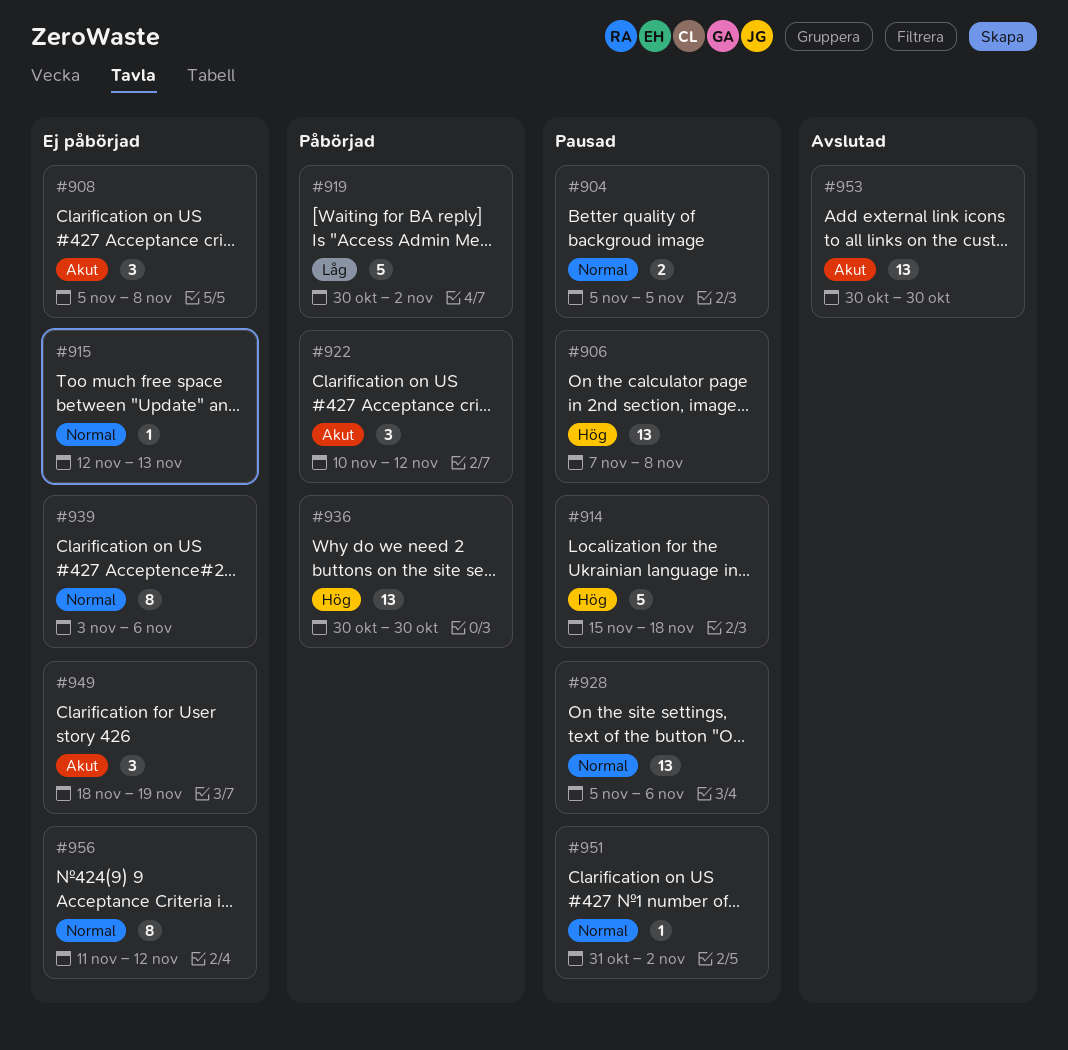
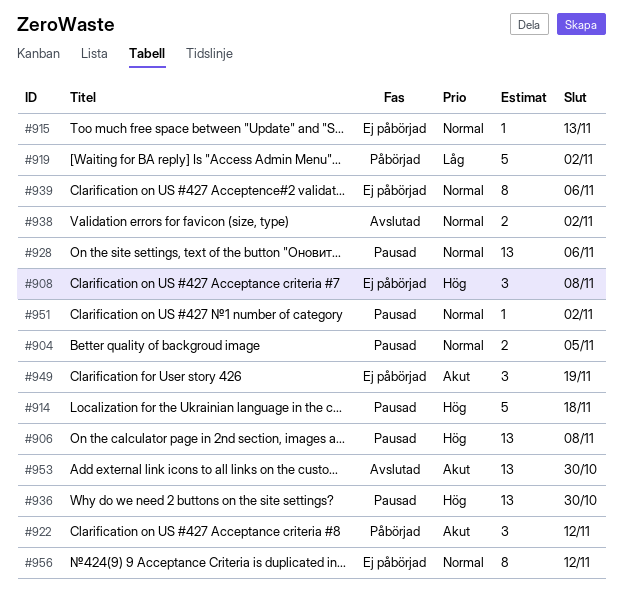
#908, priority: Akut -> Hög
#936, status: Påbörjad -> Pausad
#938: none -> present

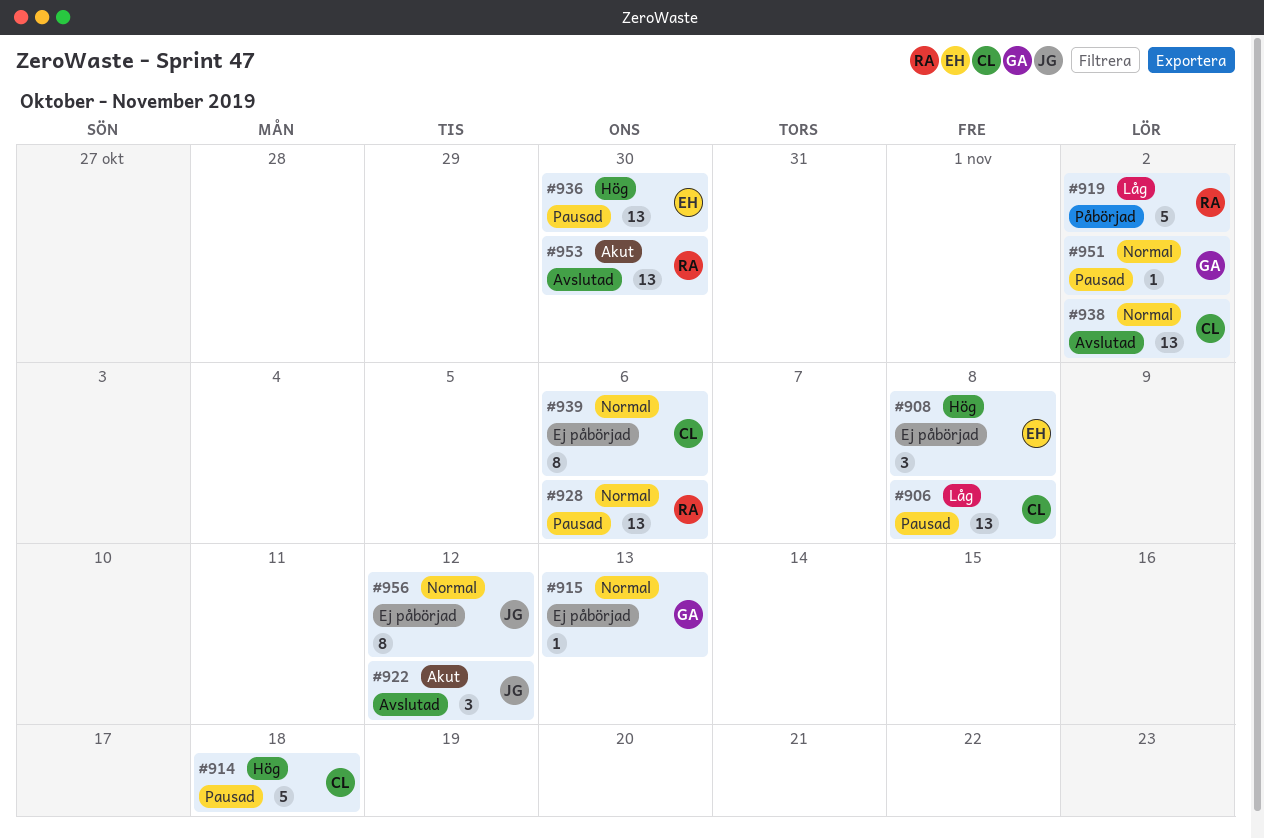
#904: present -> none
#906, priority: Hög -> Låg
#922, status: Påbörjad -> Avslutad
#938, estimate: 2 -> 13
#949: present -> none

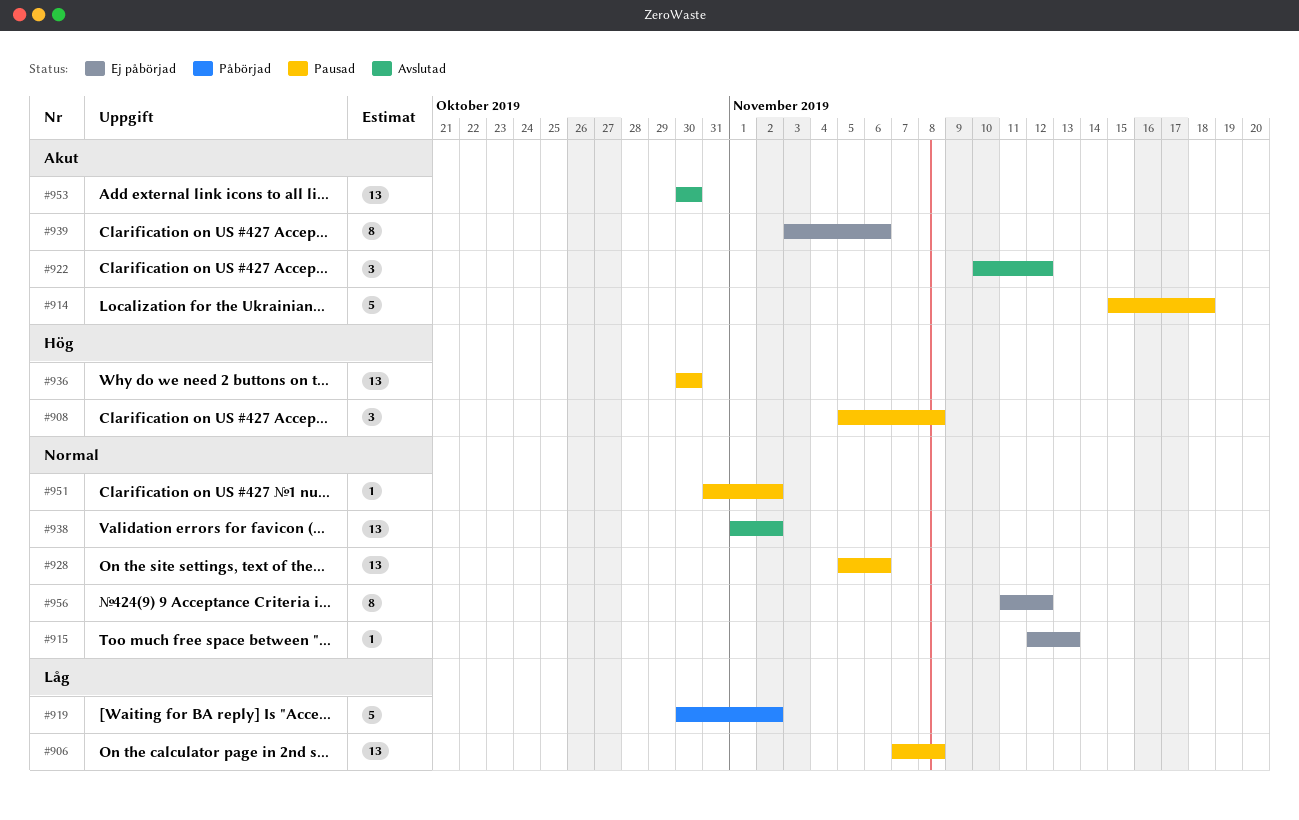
#908, status: Ej påbörjad -> Pausad
#914, priority: Hög -> Akut
#939, priority: Normal -> Akut

